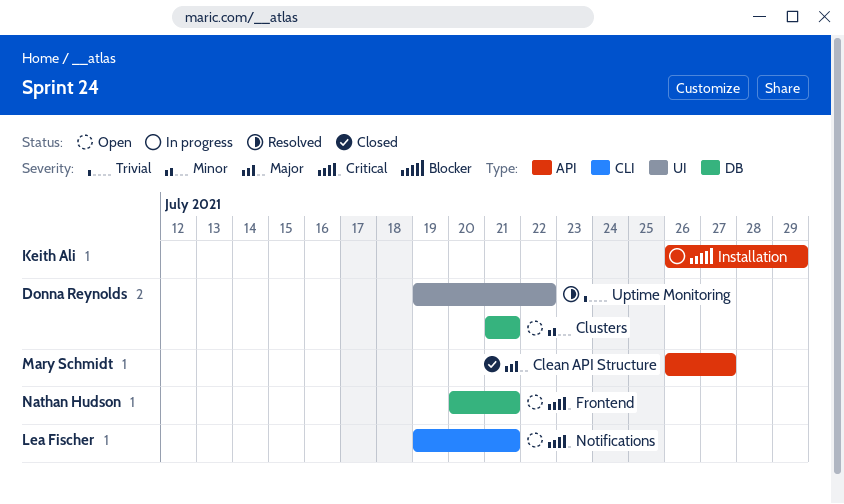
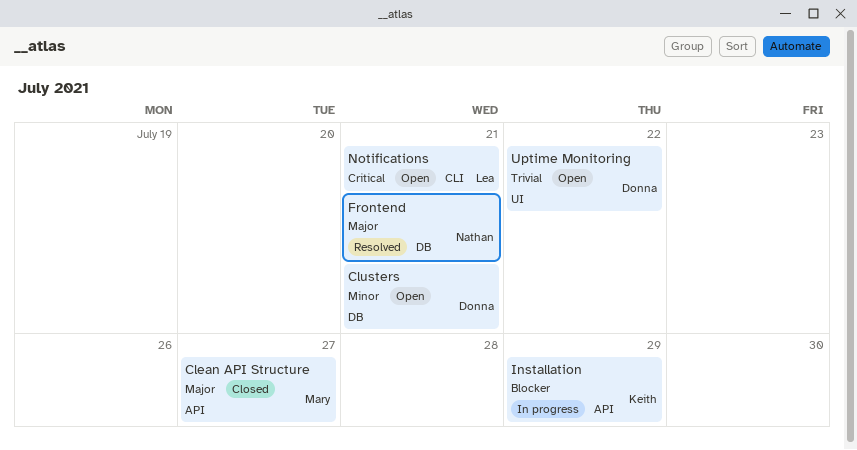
Frontend, status: Open -> Resolved
Frontend, priority: Critical -> Major
Uptime Monitoring, status: Resolved -> Open

